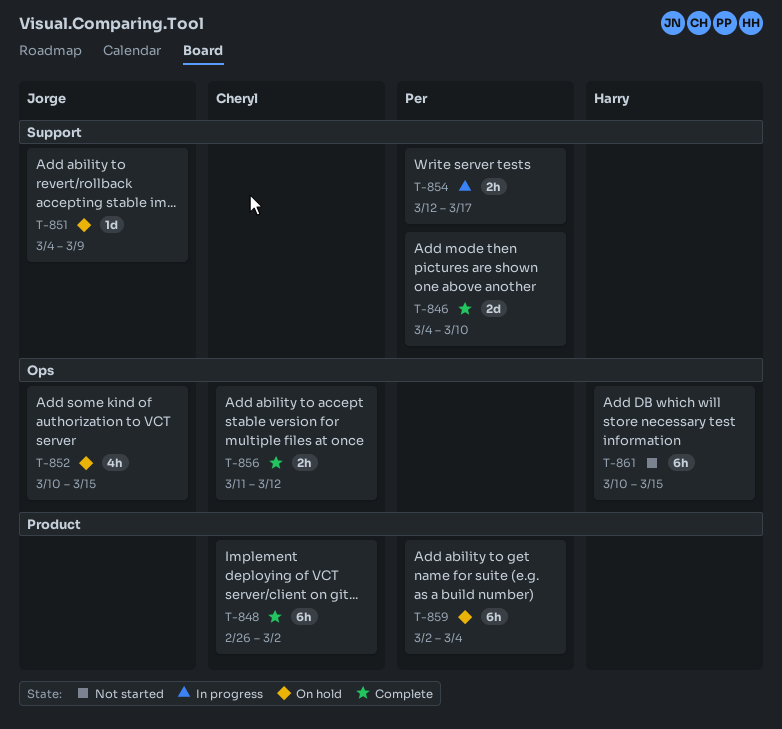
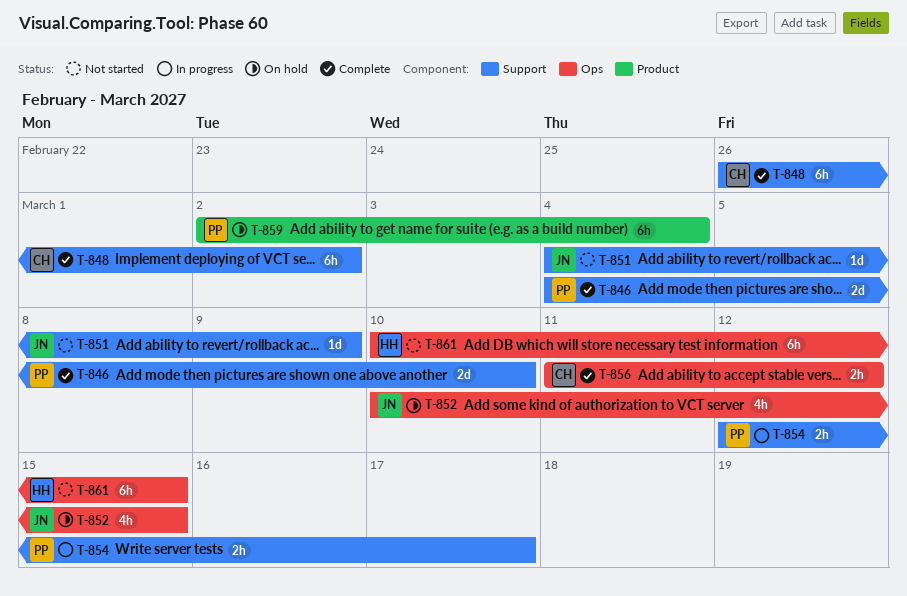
T-848, label: Product -> Support
T-851, status: On hold -> Not started

